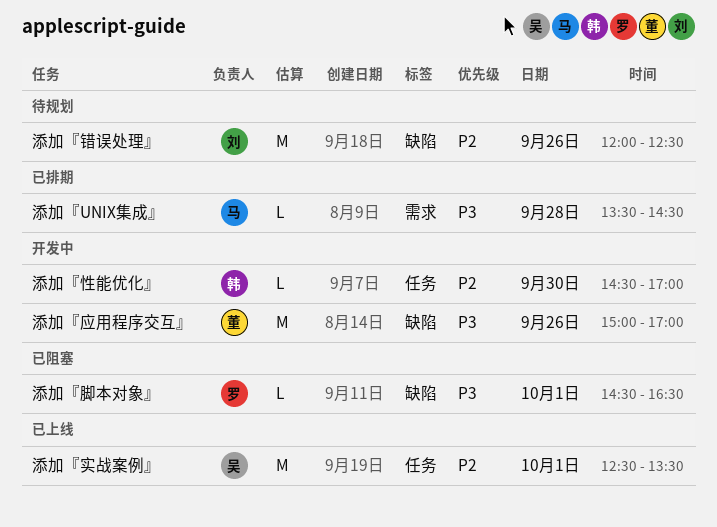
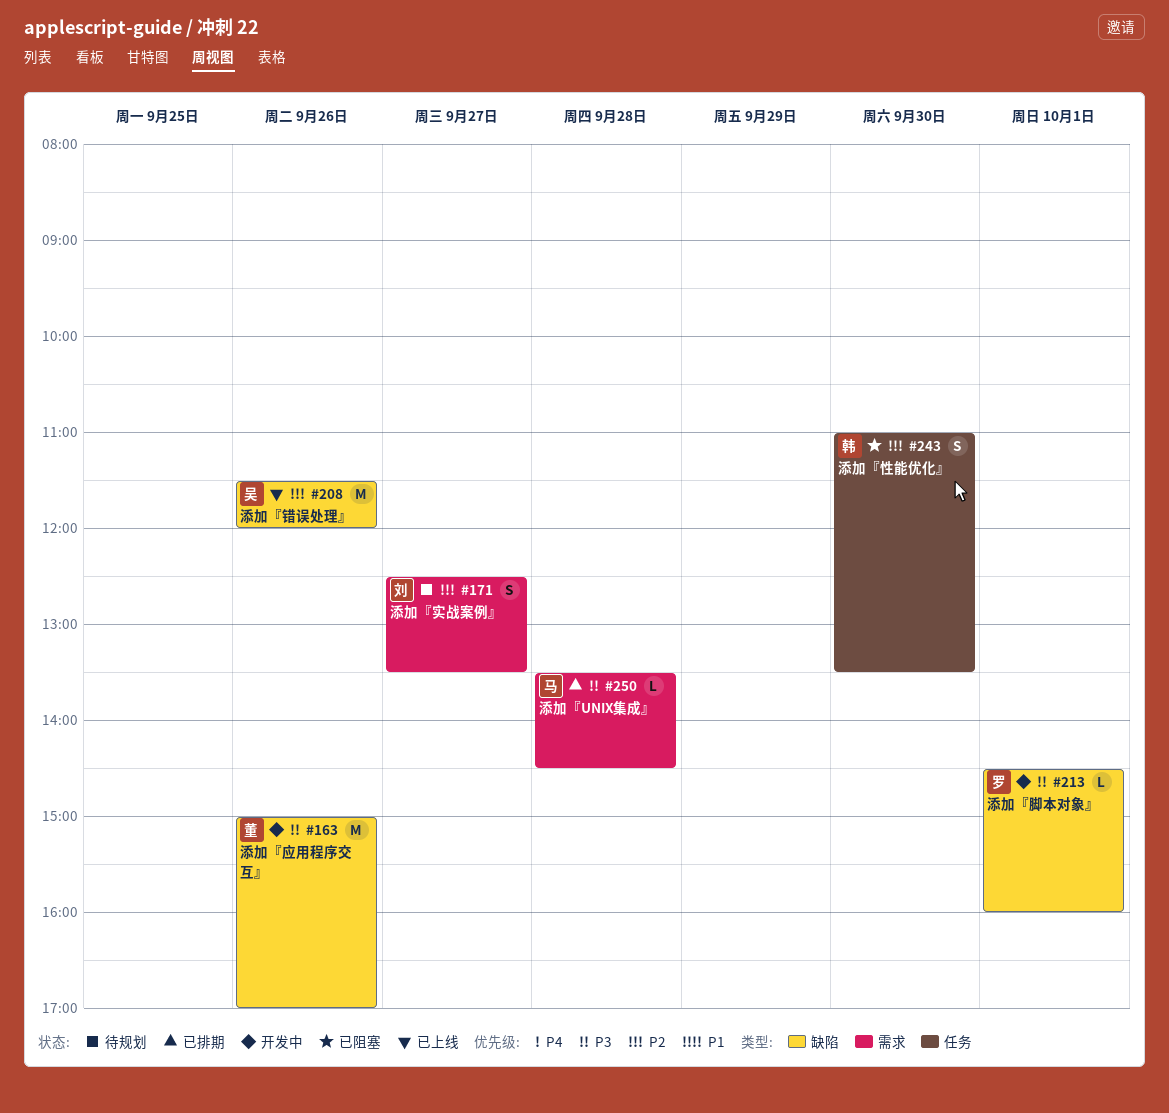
添加『实战案例』, status: 已上线 -> 待规划
添加『实战案例』, owner: 吴 -> 刘
添加『实战案例』, label: 任务 -> 需求
添加『实战案例』, estimate: M -> S
添加『实战案例』, day: Oct 1 -> Sep 27
添加『性能优化』, status: 开发中 -> 已阻塞
添加『性能优化』, estimate: L -> S
添加『性能优化』, begins: 14:30 -> 11:00
添加『性能优化』, ends: 17:00 -> 13:30
添加『脚本对象』, status: 已阻塞 -> 开发中
添加『脚本对象』, ends: 16:30 -> 16:00
添加『错误处理』, status: 待规划 -> 已上线
添加『错误处理』, owner: 刘 -> 吴
添加『错误处理』, begins: 12:00 -> 11:30
添加『错误处理』, ends: 12:30 -> 12:00

